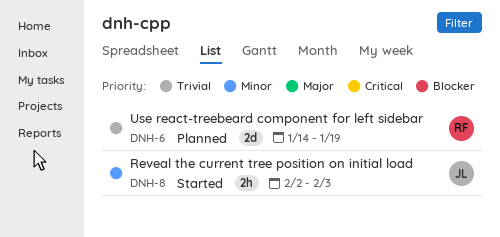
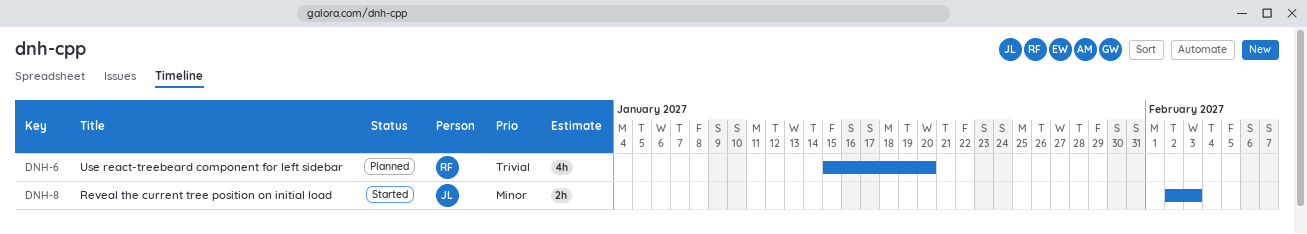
DNH-6, estimate: 2d -> 4h
DNH-6, start: Jan 14 -> Jan 15
DNH-6, due: Jan 19 -> Jan 20

